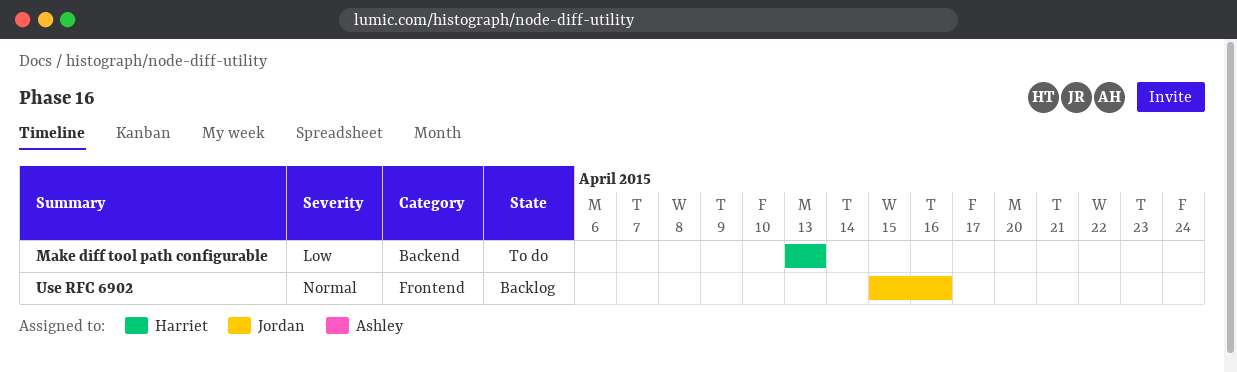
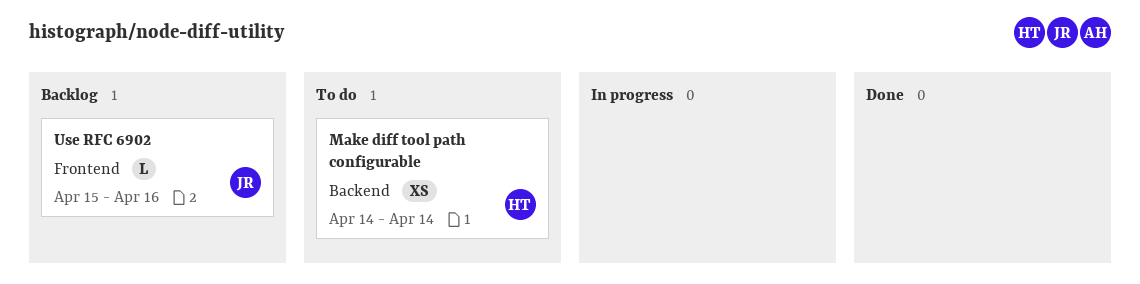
Make diff tool path configurable, start: Apr 13 -> Apr 14
Make diff tool path configurable, due: Apr 13 -> Apr 14

